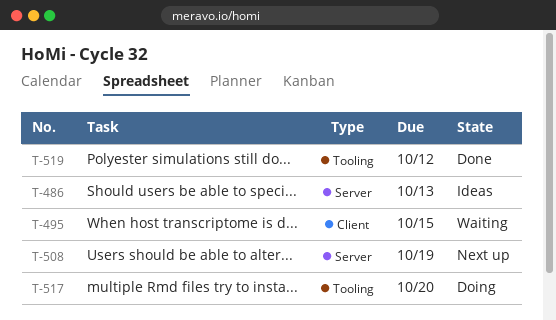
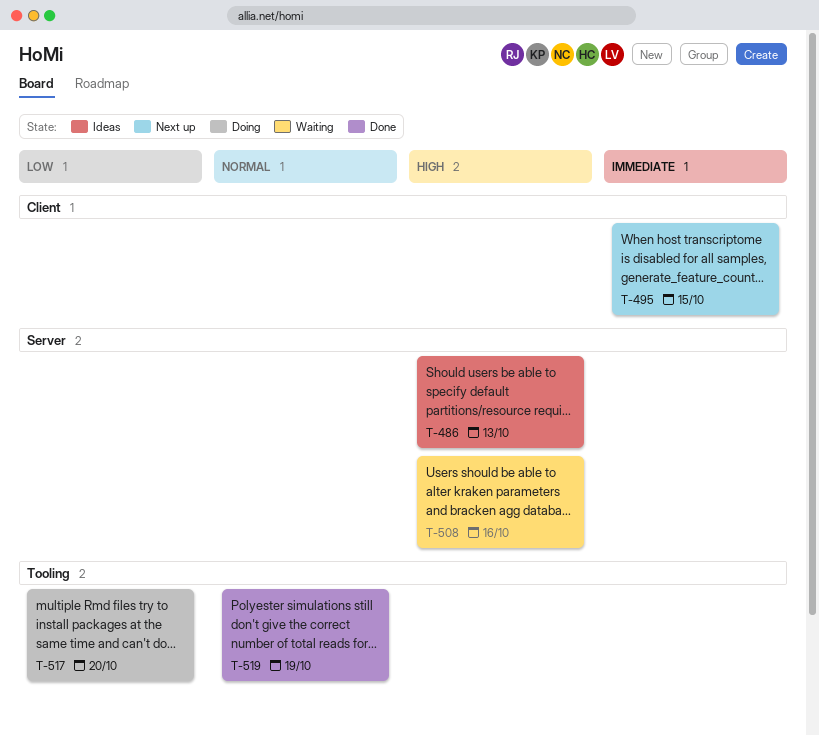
T-495, status: Waiting -> Next up
T-508, status: Next up -> Waiting
T-508, due: Oct 19 -> Oct 16
T-519, due: Oct 12 -> Oct 19

